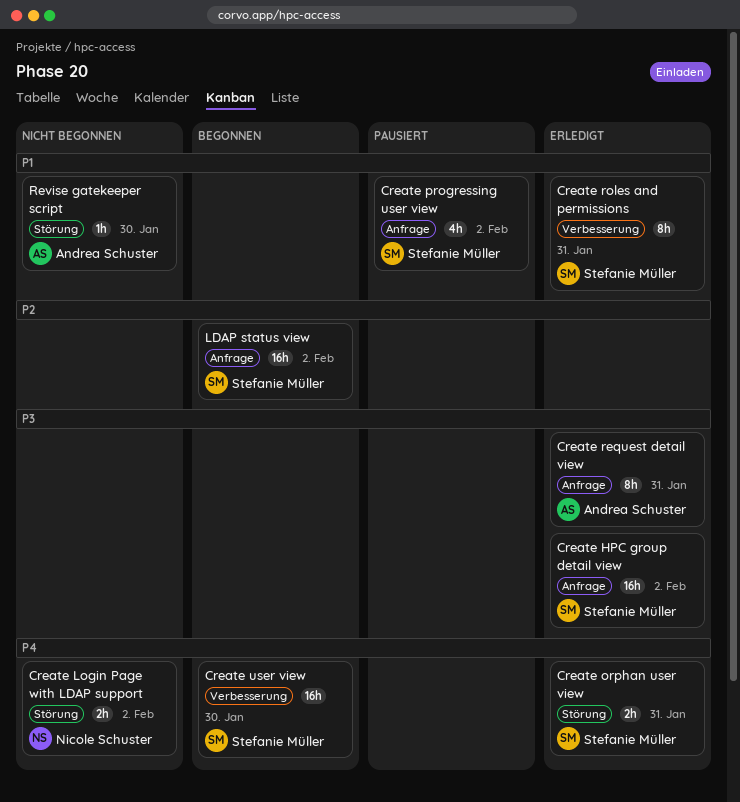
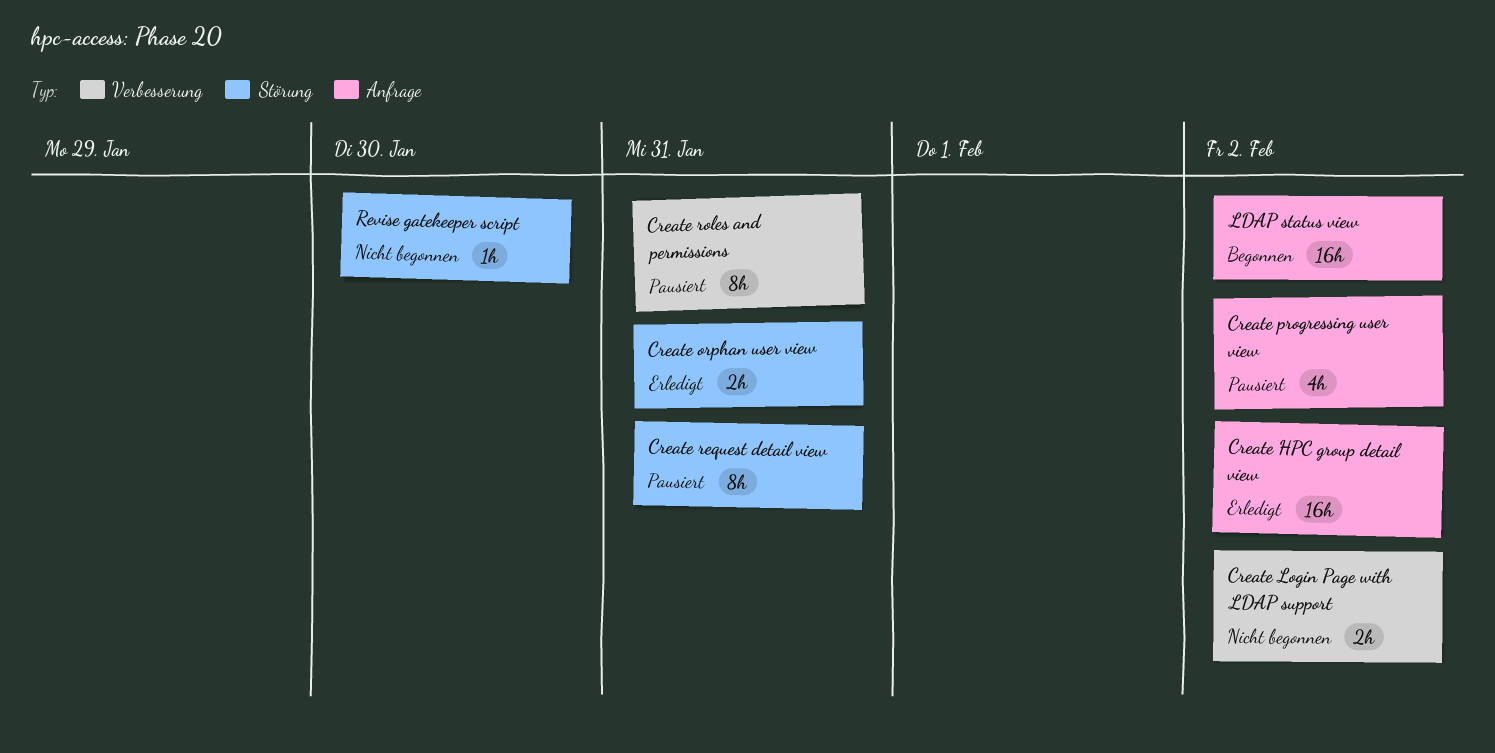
Create Login Page with LDAP support, label: Störung -> Verbesserung
Create request detail view, status: Erledigt -> Pausiert
Create request detail view, label: Anfrage -> Störung
Create roles and permissions, status: Erledigt -> Pausiert
Create user view: present -> none

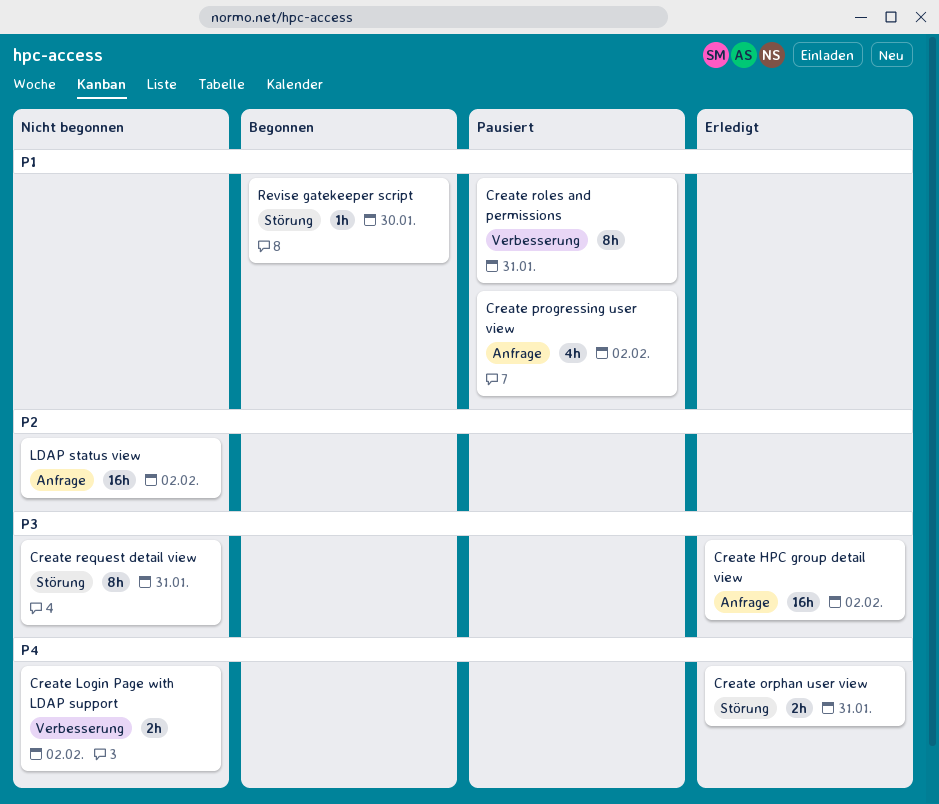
Create request detail view, status: Pausiert -> Nicht begonnen
LDAP status view, status: Begonnen -> Nicht begonnen
Revise gatekeeper script, status: Nicht begonnen -> Begonnen

